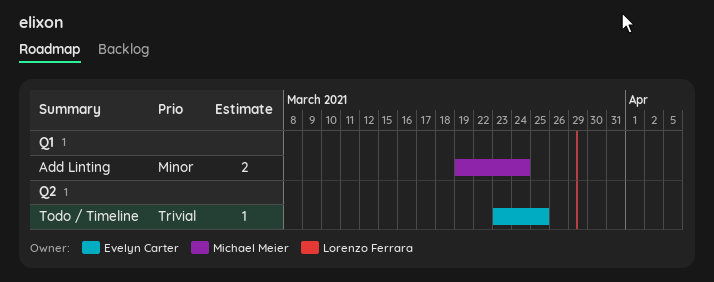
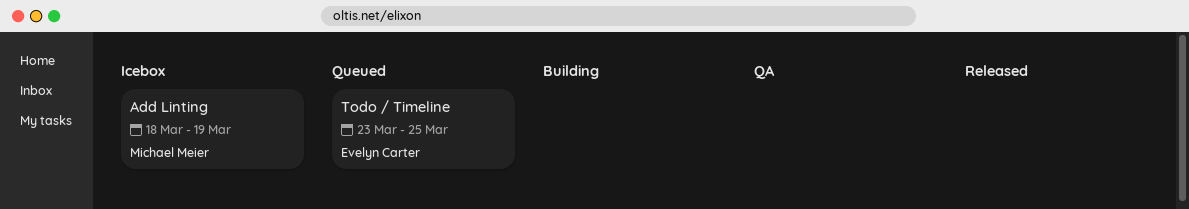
Add Linting, start: Mar 19 -> Mar 18
Add Linting, due: Mar 24 -> Mar 19

